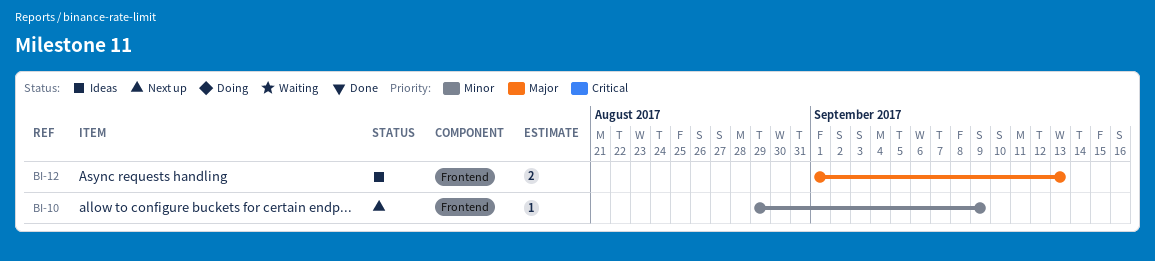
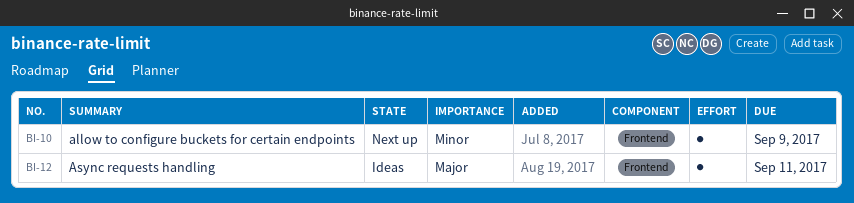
BI-12, estimate: 2 -> 1
BI-12, due: Sep 13 -> Sep 11

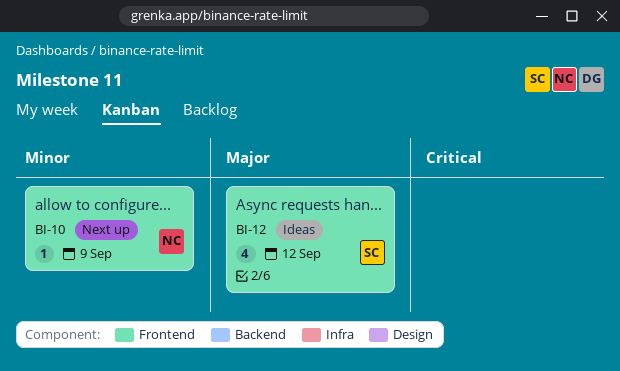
BI-12, estimate: 1 -> 4
BI-12, due: Sep 11 -> Sep 12

